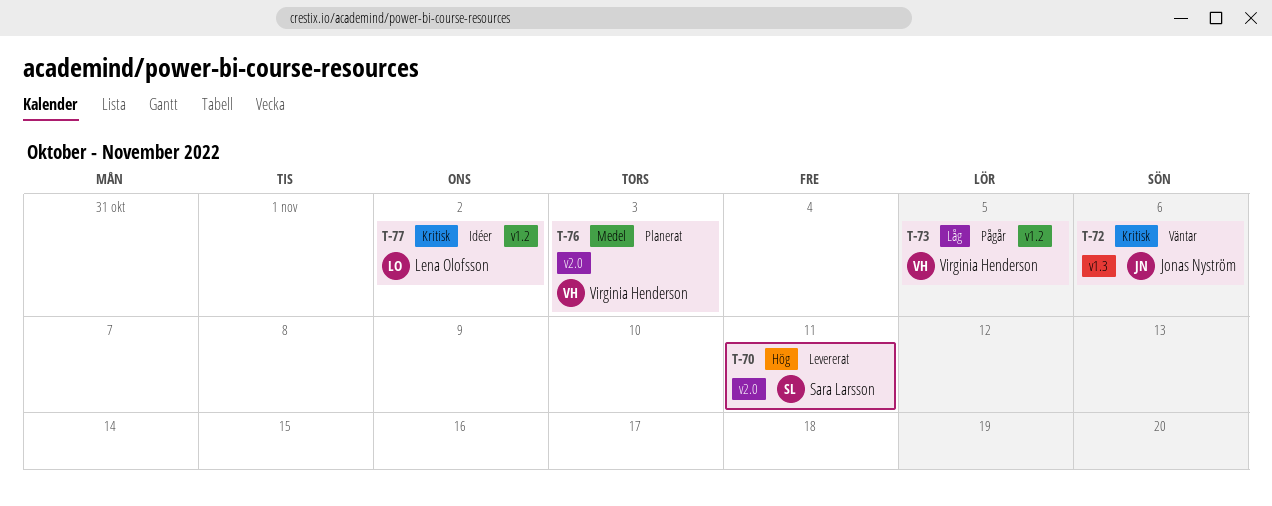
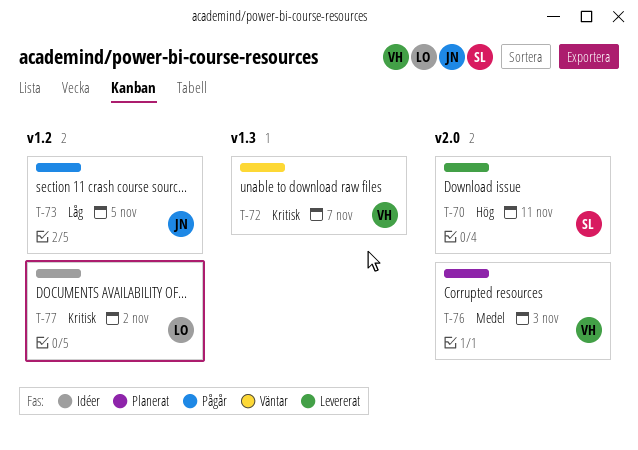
T-72, owner: Jonas Nyström -> Virginia Henderson
T-72, due: Nov 6 -> Nov 7
T-73, owner: Virginia Henderson -> Jonas Nyström

